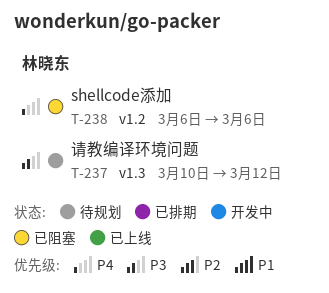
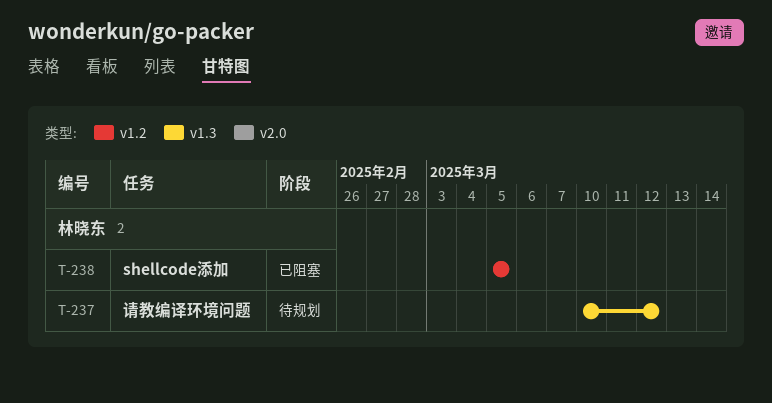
T-238, start: Mar 6 -> Mar 5
T-238, due: Mar 6 -> Mar 5

